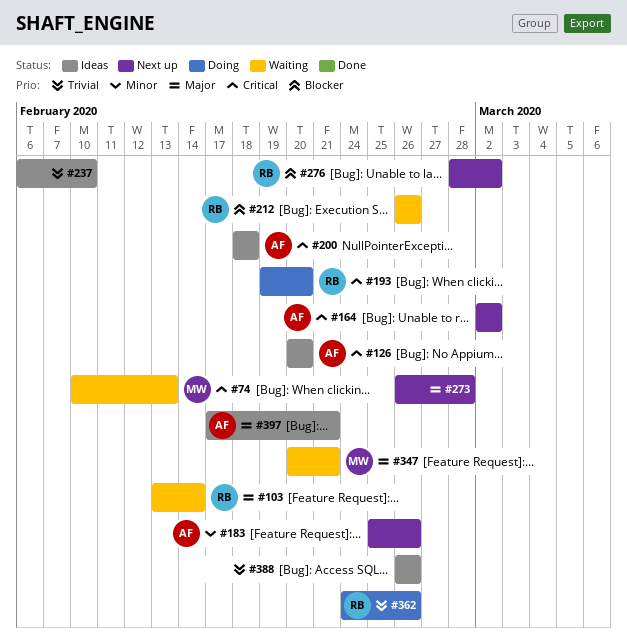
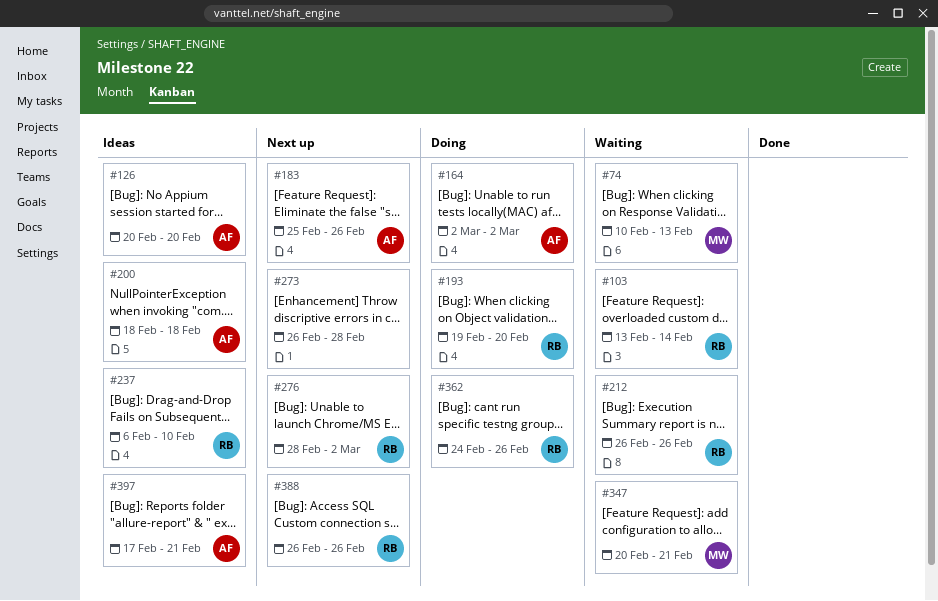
#164, status: Next up -> Doing
#237, owner: none -> RB
#388, status: Ideas -> Next up
#388, owner: none -> RB

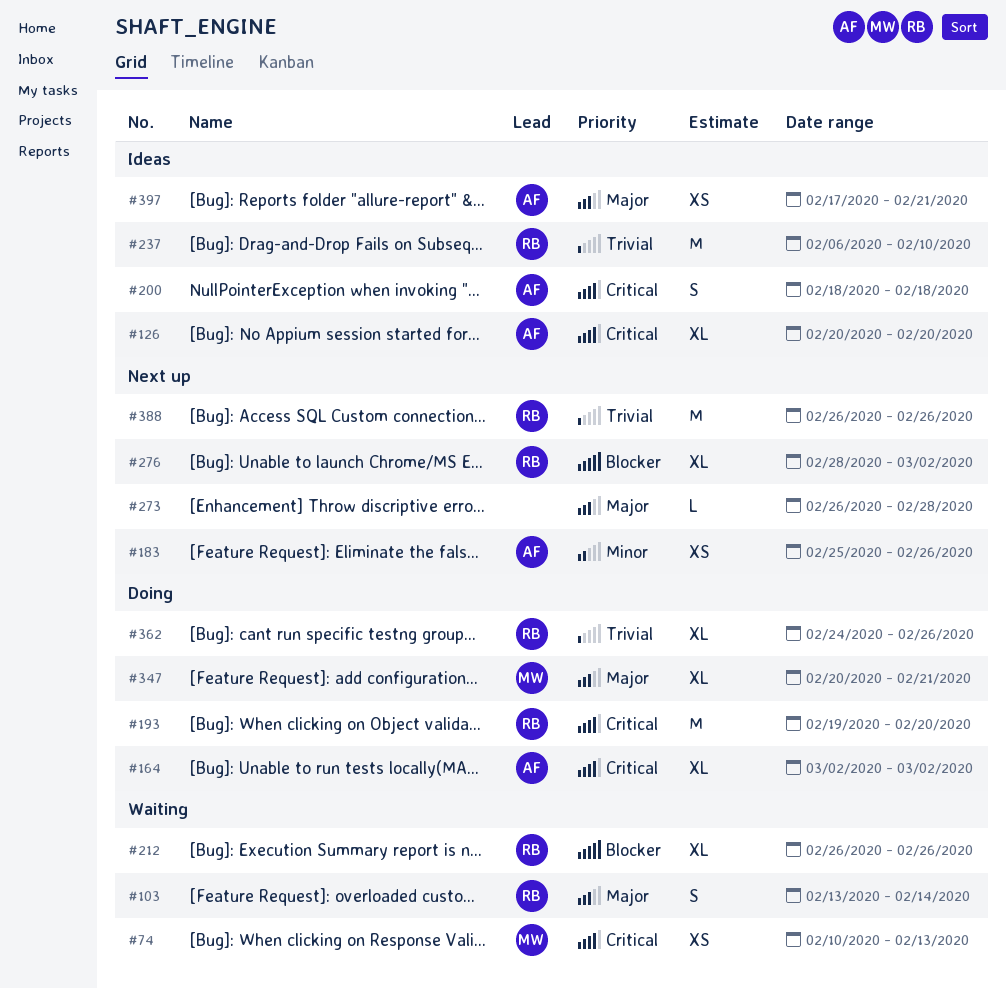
#347, status: Waiting -> Doing

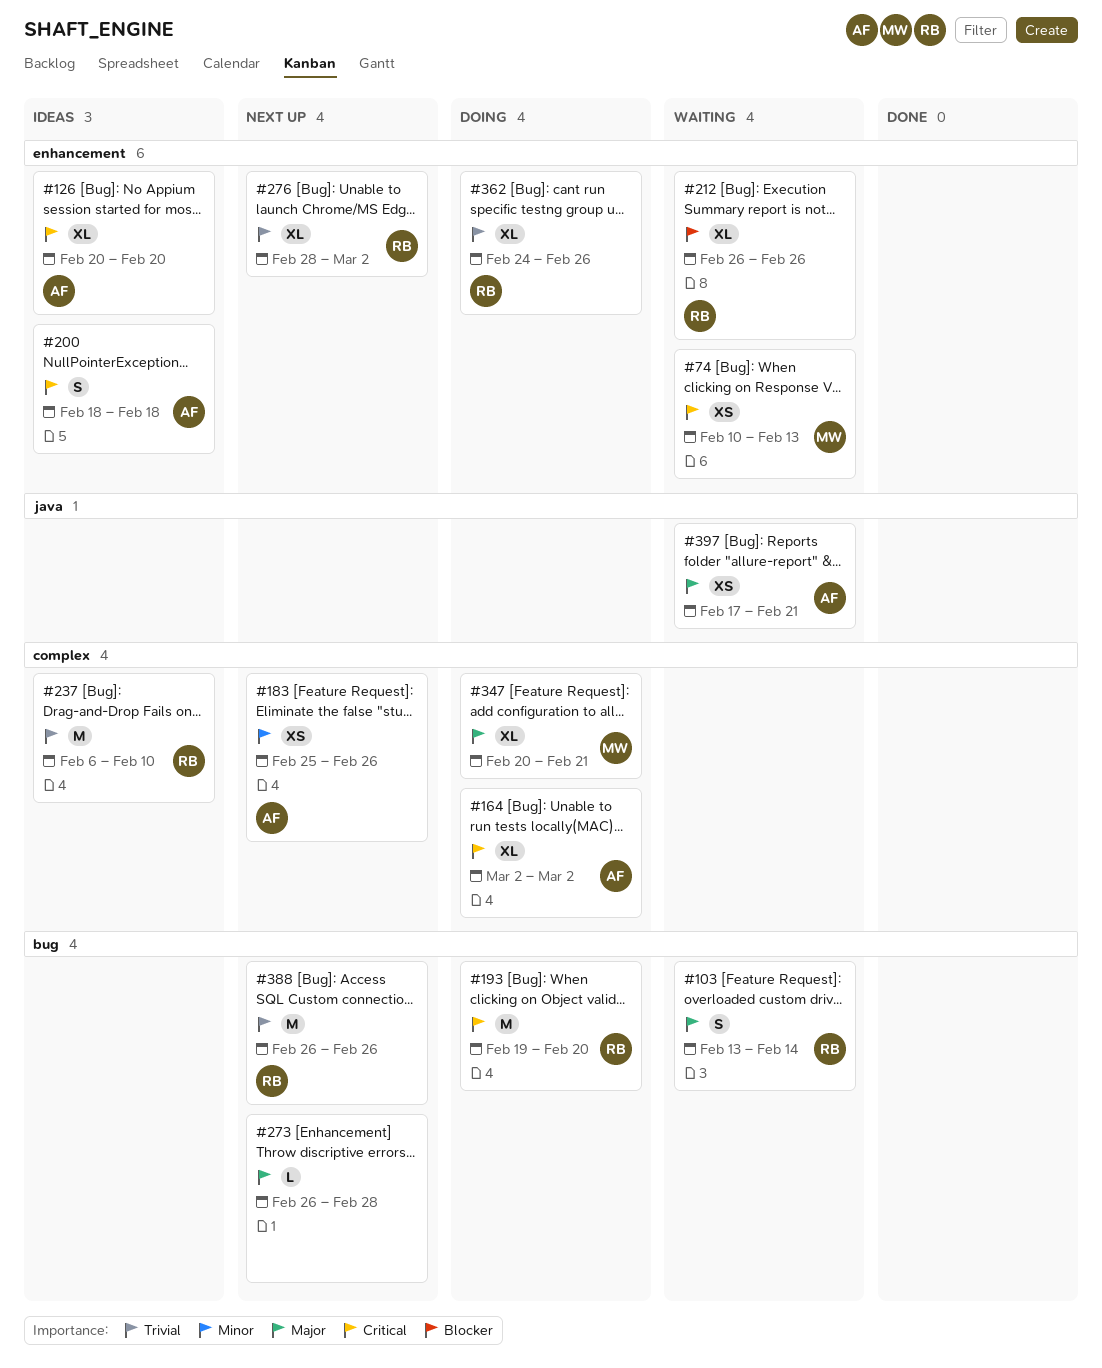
#276, priority: Blocker -> Trivial
#397, status: Ideas -> Waiting

